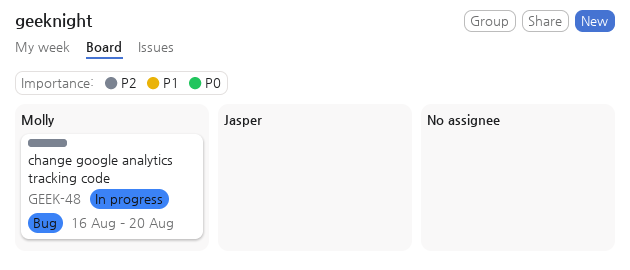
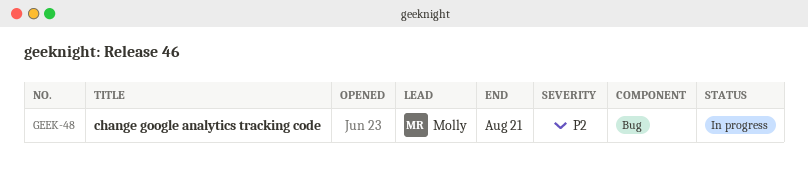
GEEK-48, due: Aug 20 -> Aug 21

